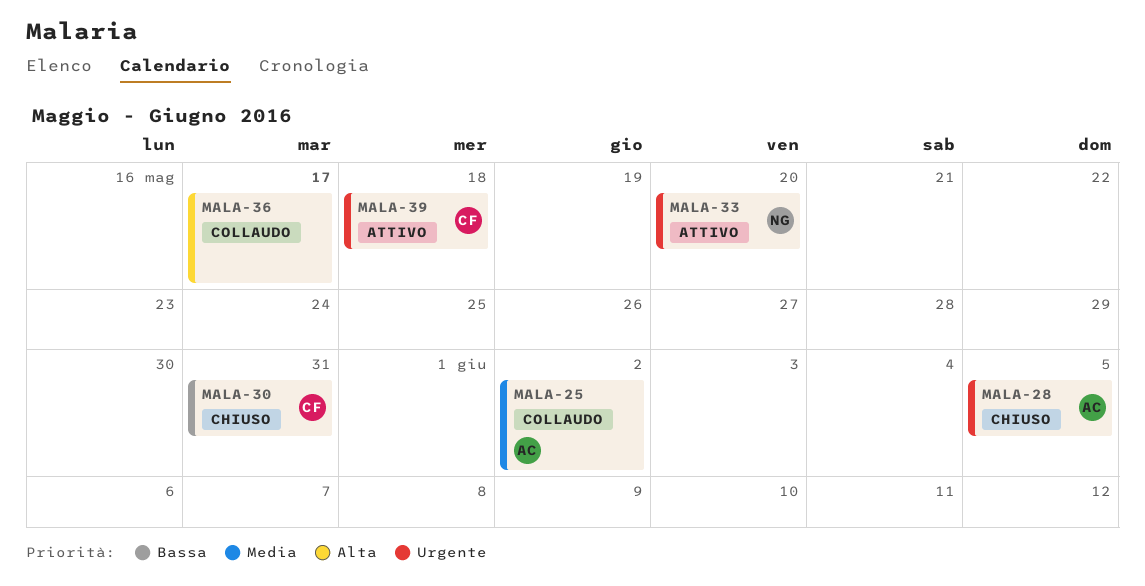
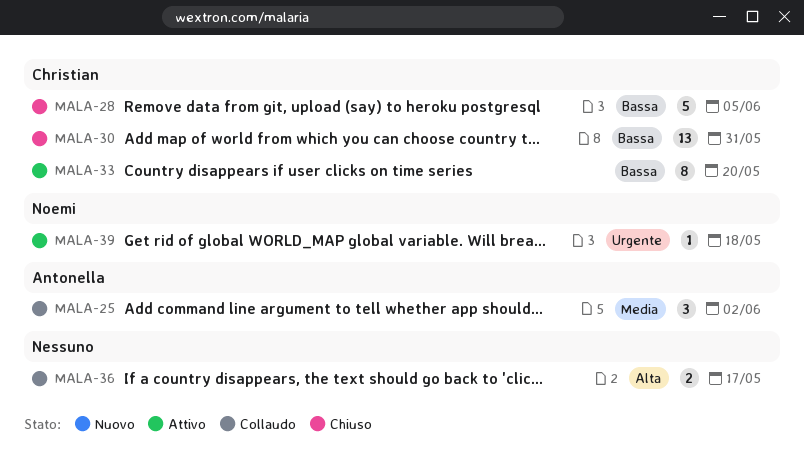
MALA-28, owner: Antonella -> Christian
MALA-28, priority: Urgente -> Bassa
MALA-33, owner: Noemi -> Christian
MALA-33, priority: Urgente -> Bassa
MALA-39, owner: Christian -> Noemi

